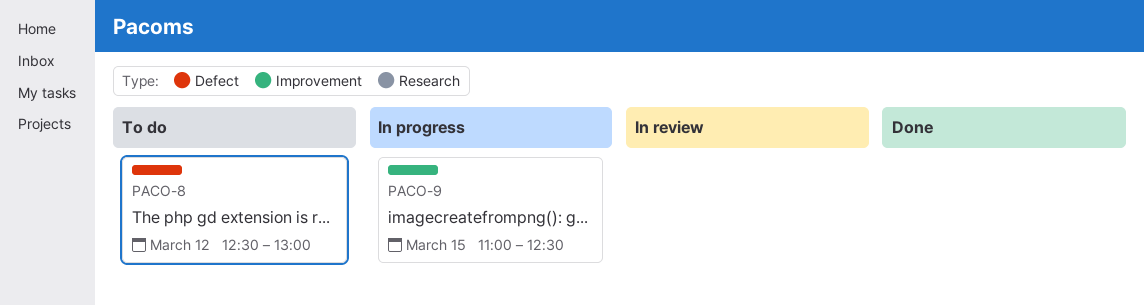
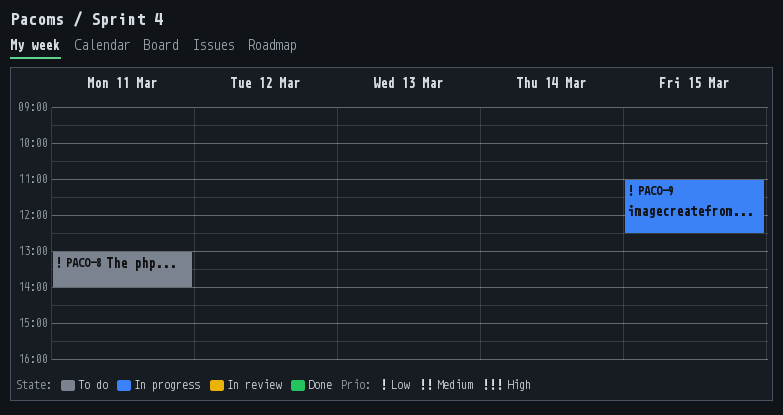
PACO-8, day: Mar 12 -> Mar 11
PACO-8, begins: 12:30 -> 13:00
PACO-8, ends: 13:00 -> 14:00

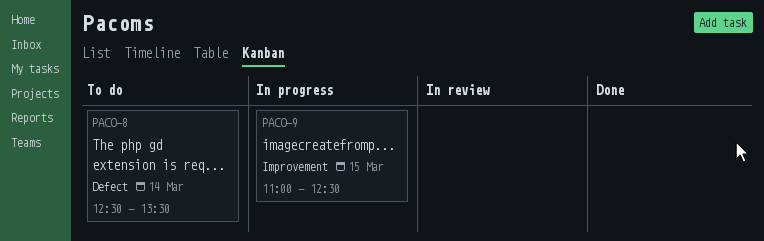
PACO-8, day: Mar 11 -> Mar 14
PACO-8, begins: 13:00 -> 12:30
PACO-8, ends: 14:00 -> 13:30

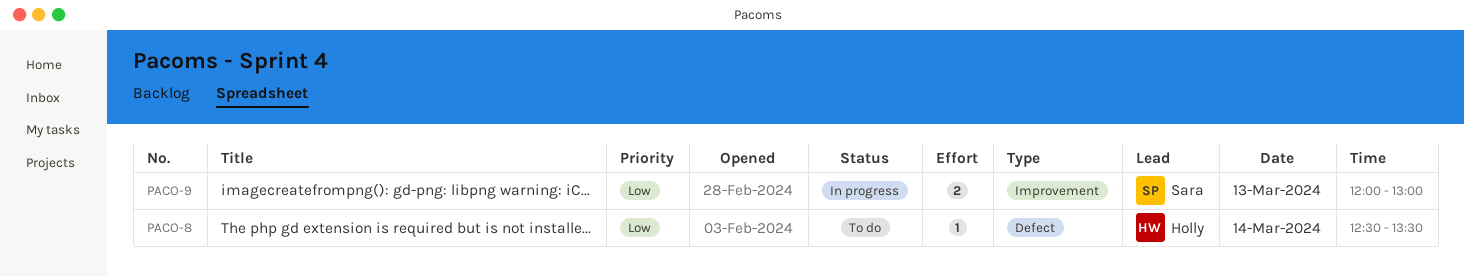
PACO-9, day: Mar 15 -> Mar 13
PACO-9, begins: 11:00 -> 12:00
PACO-9, ends: 12:30 -> 13:00

